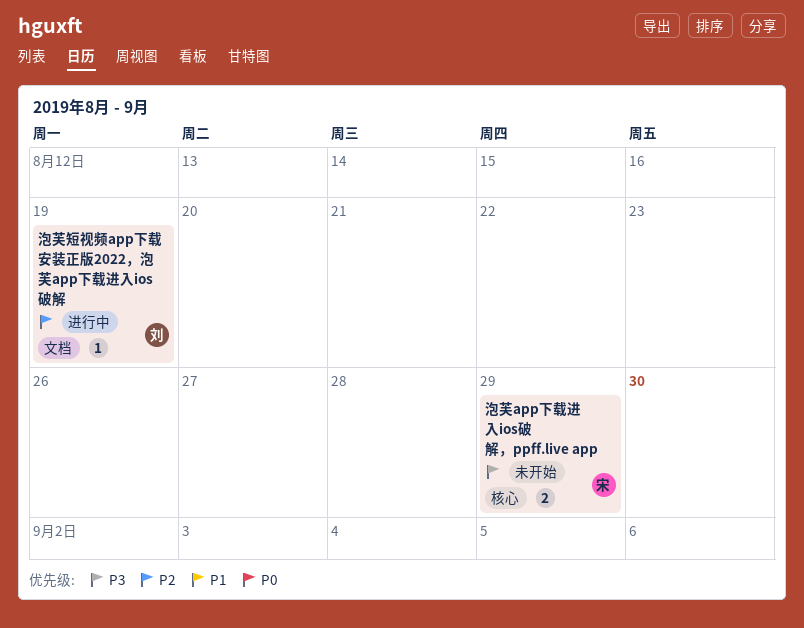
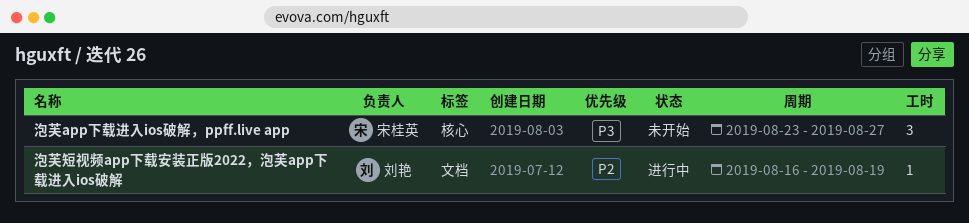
泡芙app下载进入ios破解，ppff.live app, estimate: 2 -> 3
泡芙app下载进入ios破解，ppff.live app, due: Aug 29 -> Aug 27

